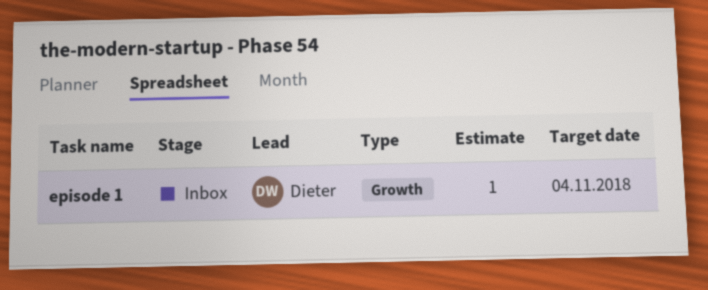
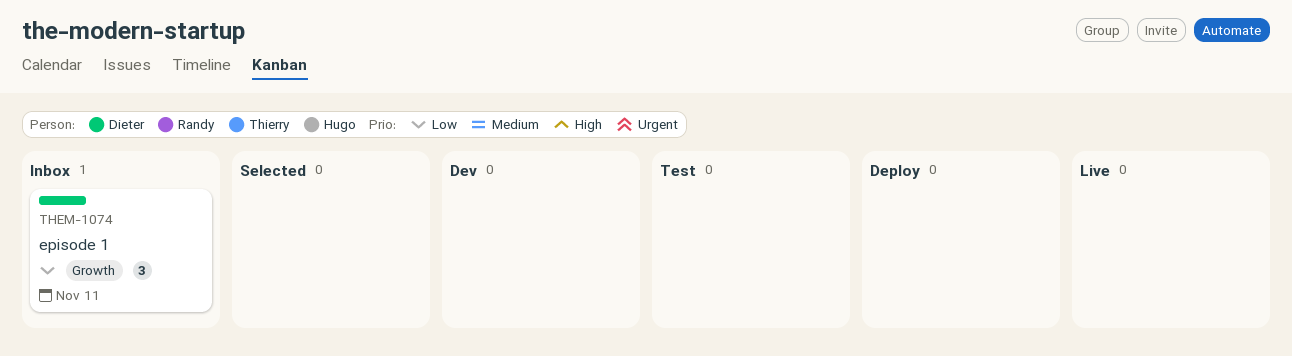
episode 1, estimate: 1 -> 3
episode 1, due: Nov 4 -> Nov 11

